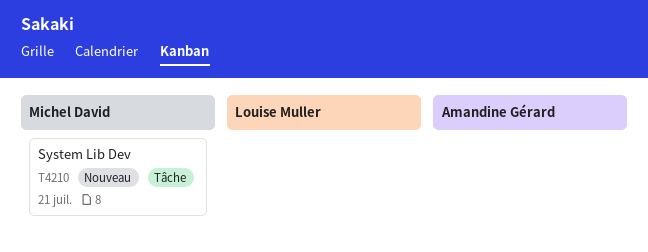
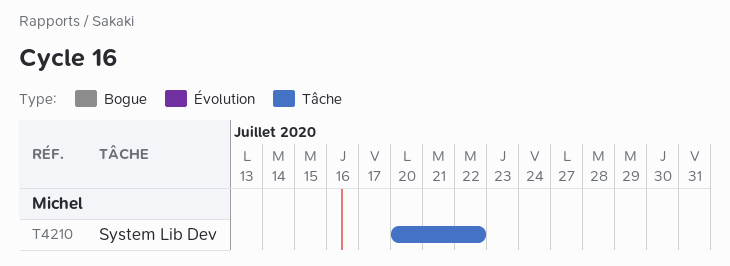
T4210, due: Jul 21 -> Jul 22

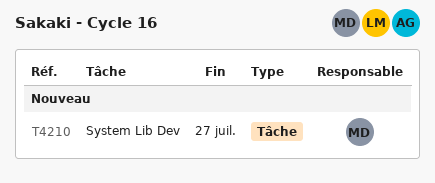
T4210, due: Jul 22 -> Jul 27

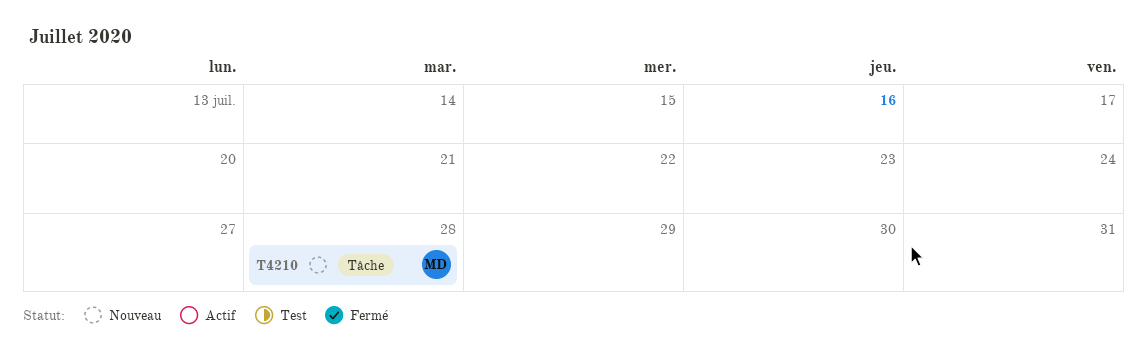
T4210, due: Jul 27 -> Jul 28

